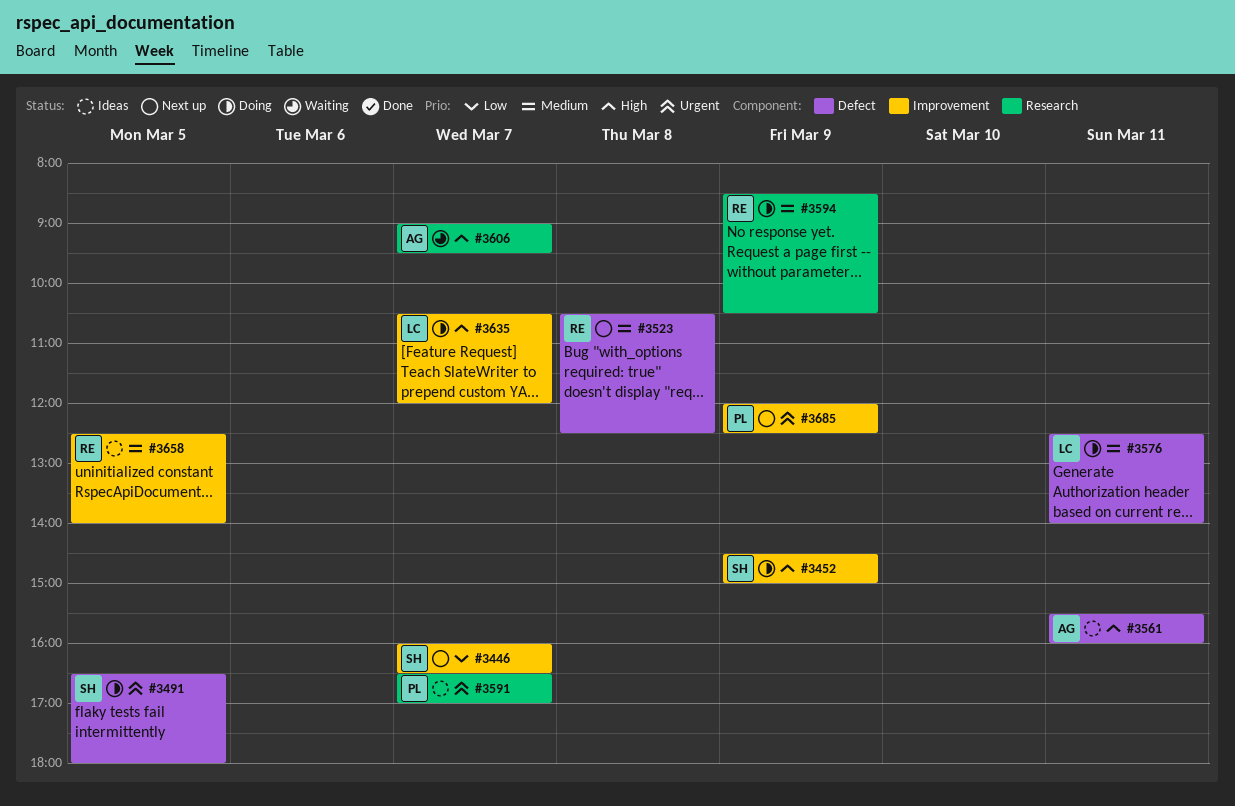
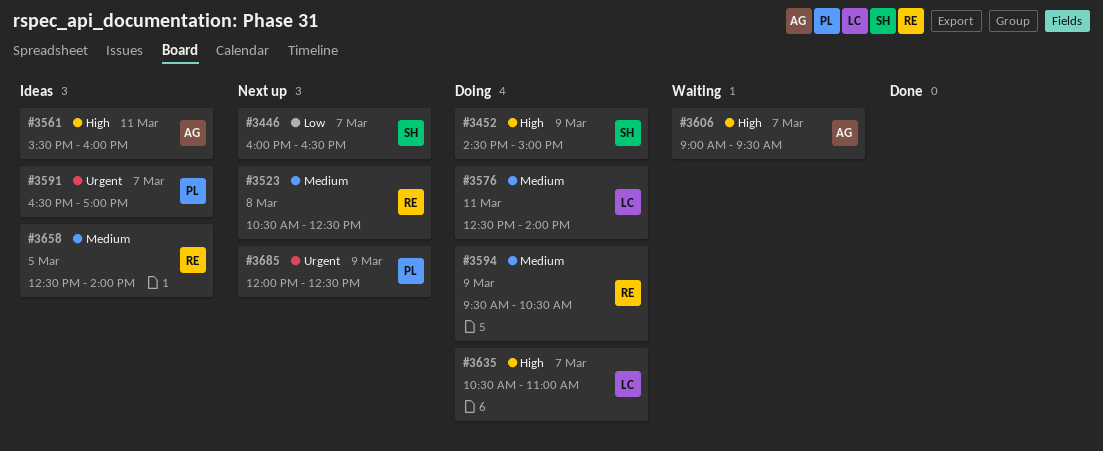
#3491: present -> none
#3594, begins: 08:30 -> 09:30
#3635, ends: 12:00 -> 11:00

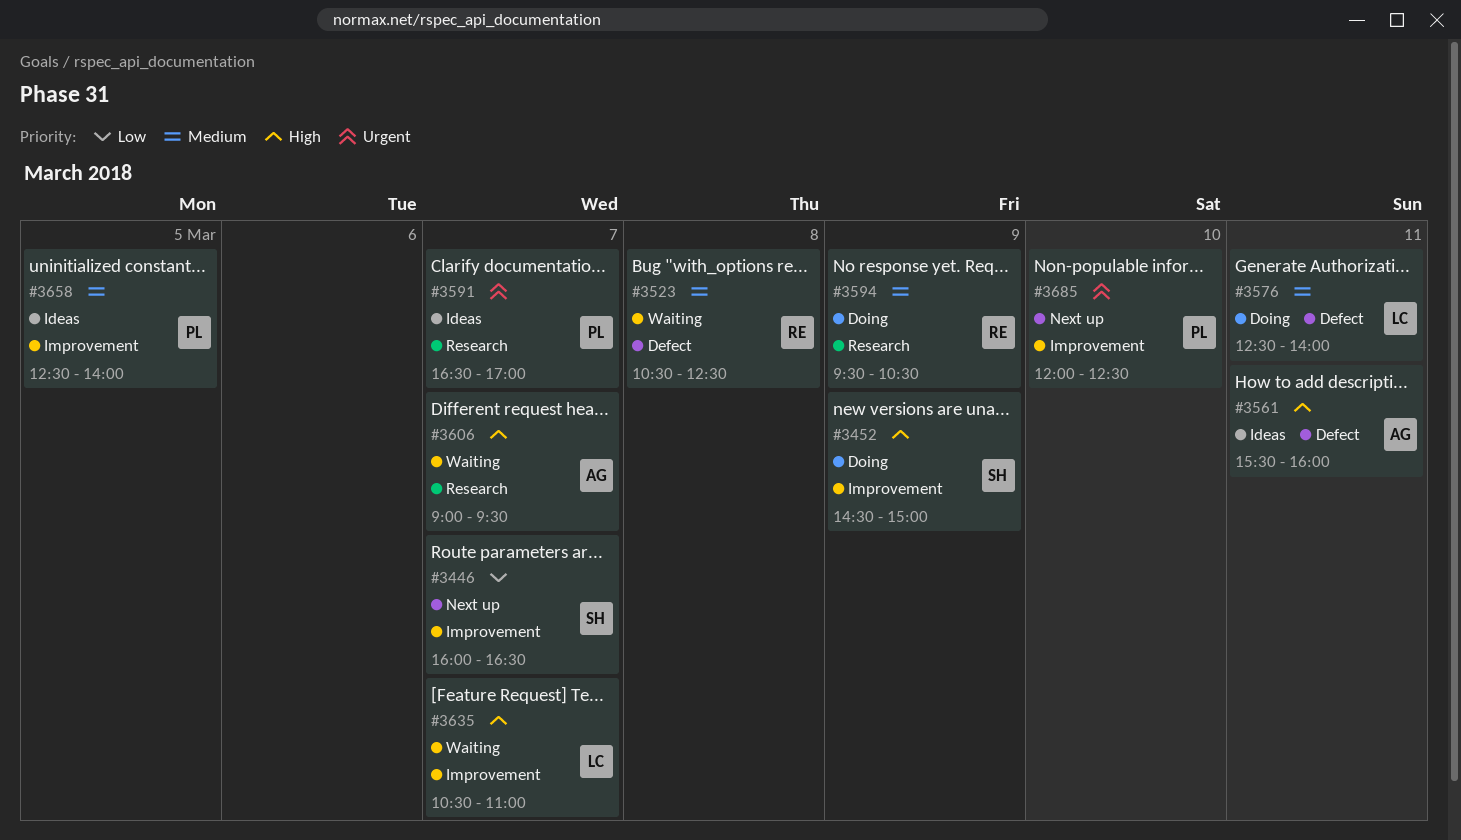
#3523, status: Next up -> Waiting
#3635, status: Doing -> Waiting
#3658, owner: RE -> PL
#3685, day: Mar 9 -> Mar 10

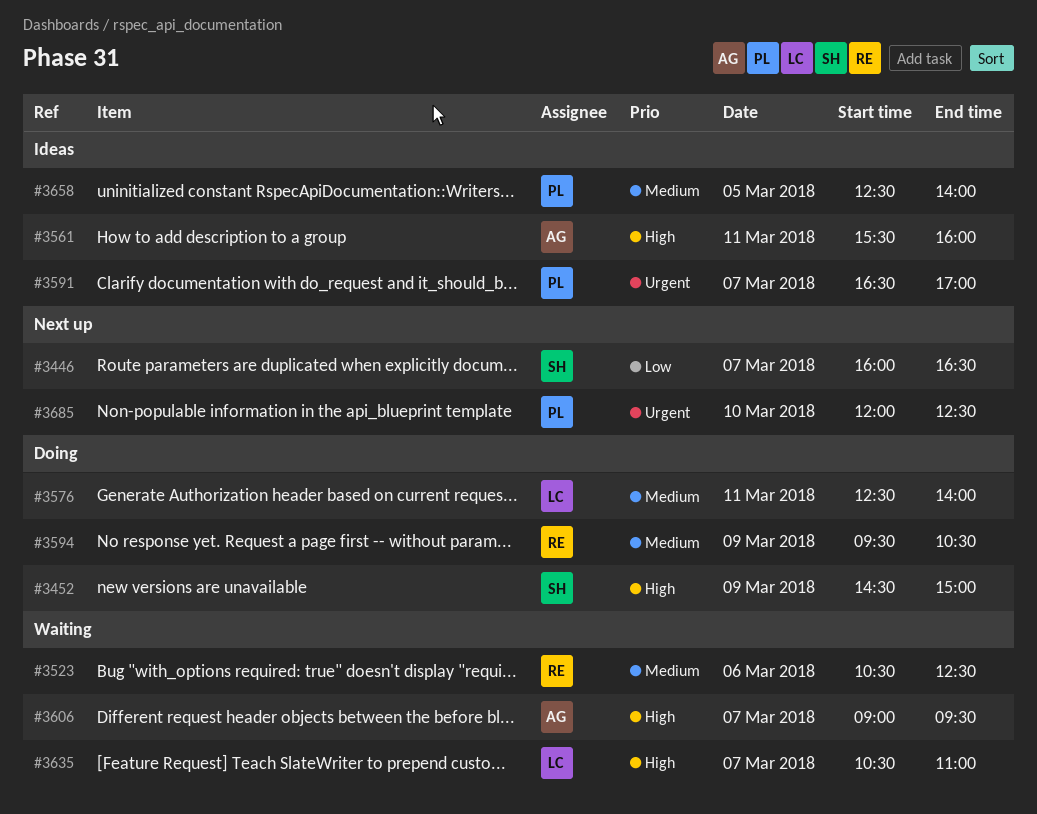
#3523, day: Mar 8 -> Mar 6

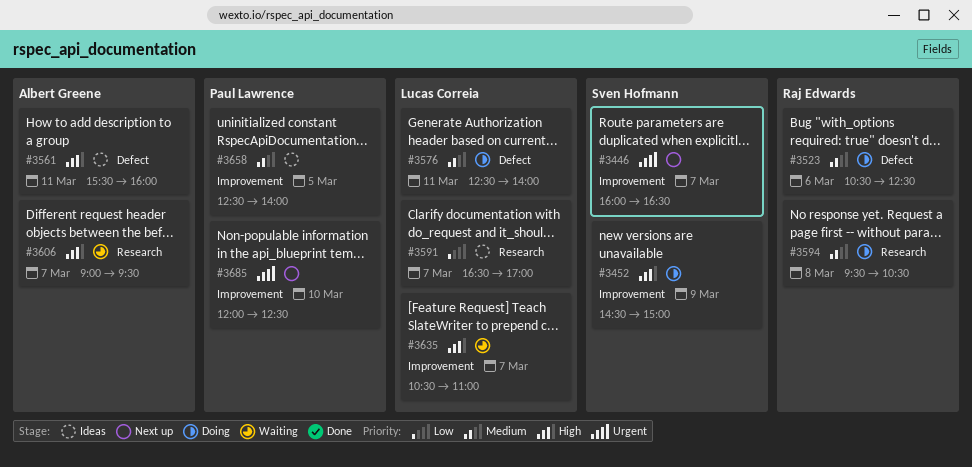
#3446, priority: Low -> Urgent
#3523, status: Waiting -> Doing
#3591, owner: Paul Lawrence -> Lucas Correia
#3591, priority: Urgent -> Low
#3594, day: Mar 9 -> Mar 8

